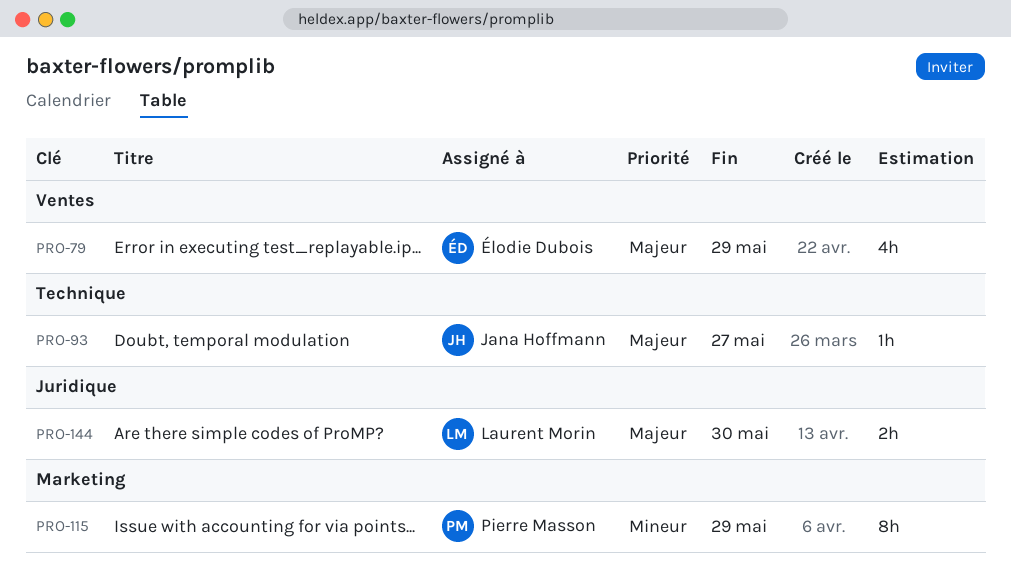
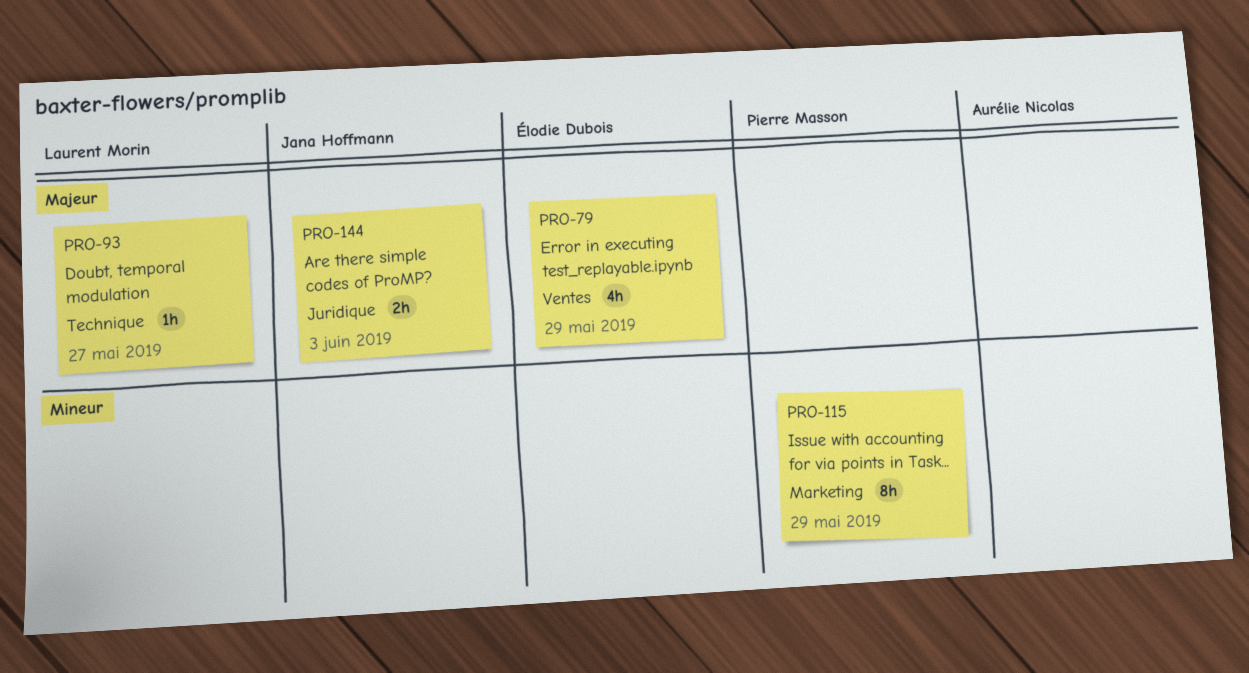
PRO-93, owner: Jana Hoffmann -> Laurent Morin
PRO-144, owner: Laurent Morin -> Jana Hoffmann
PRO-144, due: May 30 -> Jun 3

